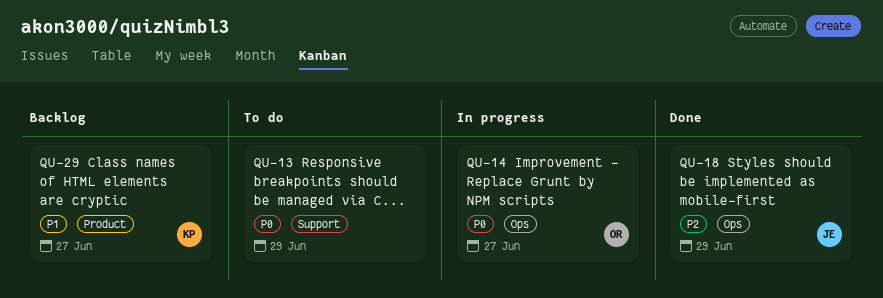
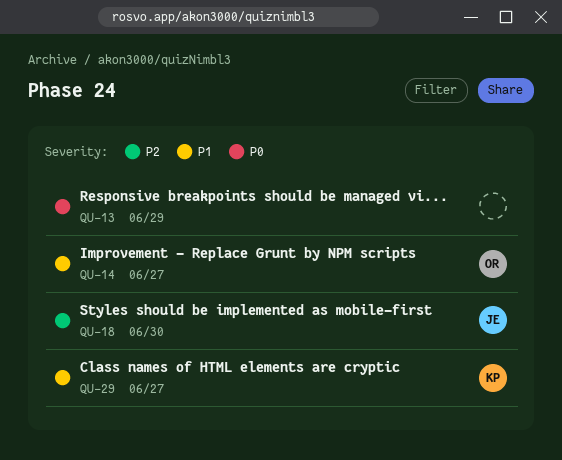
QU-14, priority: P0 -> P1
QU-18, due: Jun 29 -> Jun 30

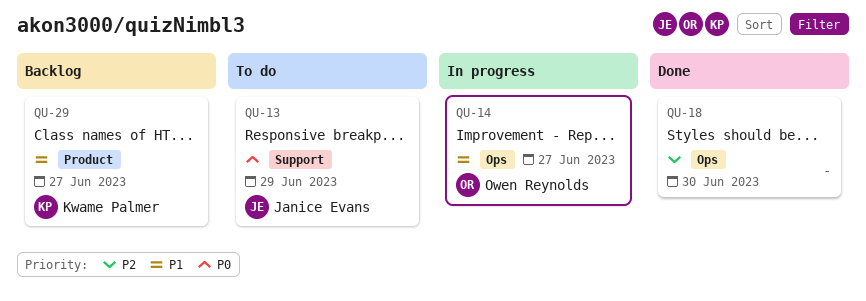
QU-13, owner: none -> Janice Evans
QU-18, owner: Janice Evans -> none

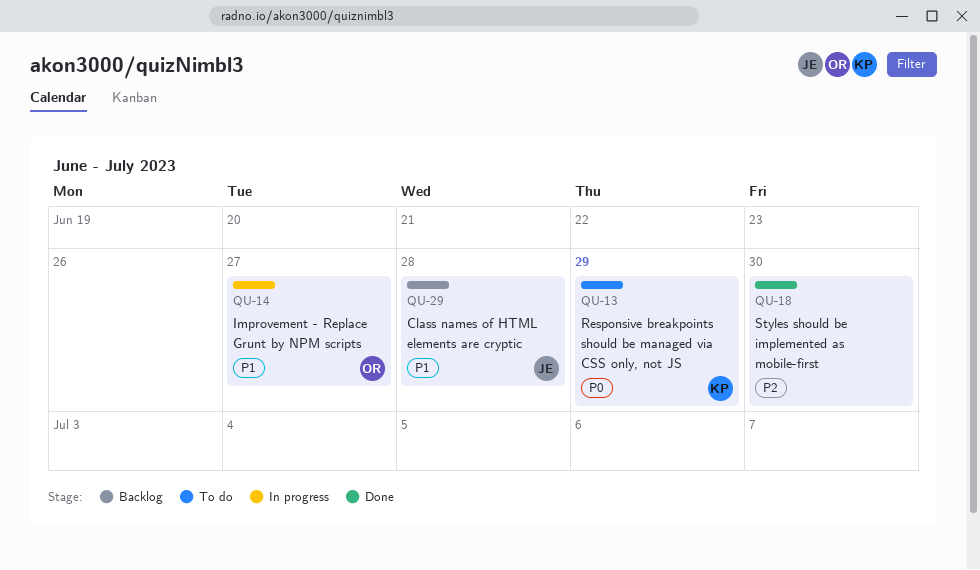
QU-13, owner: Janice Evans -> Kwame Palmer
QU-29, owner: Kwame Palmer -> Janice Evans
QU-29, due: Jun 27 -> Jun 28

